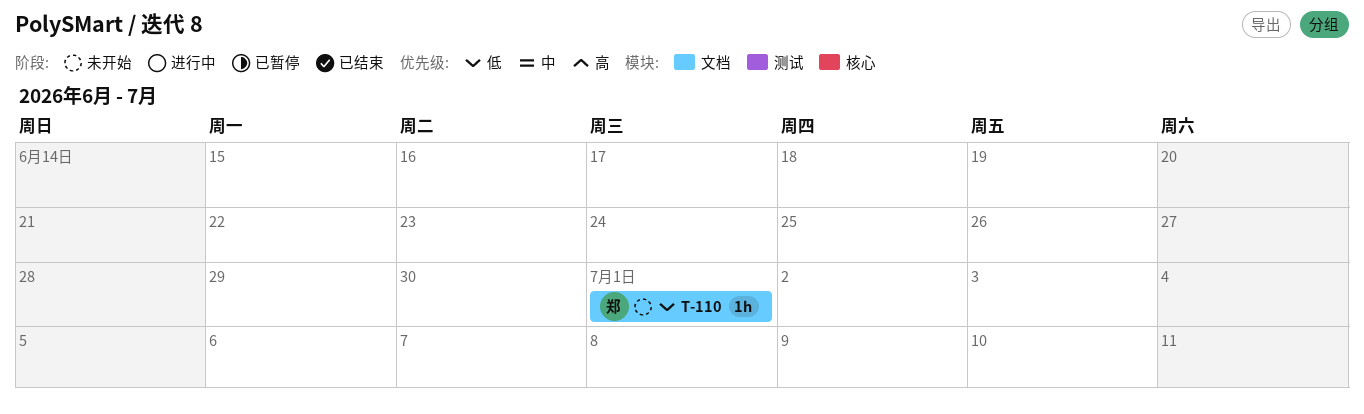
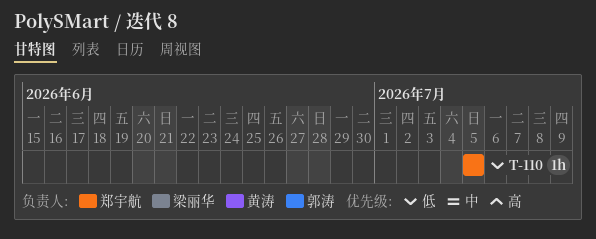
T-110, start: Jul 1 -> Jul 5
T-110, due: Jul 1 -> Jul 5

